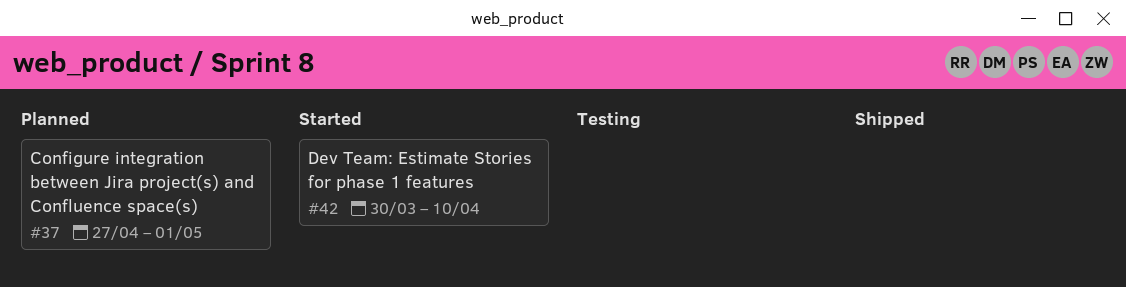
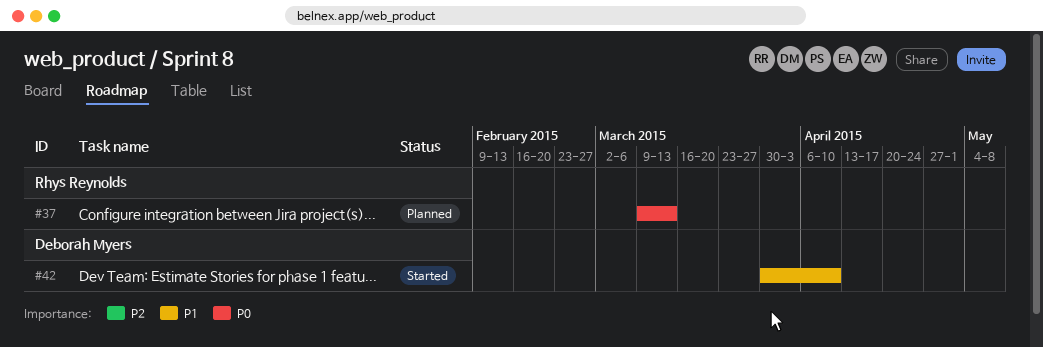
#37, start: Apr 27 -> Mar 9
#37, due: May 1 -> Mar 13

